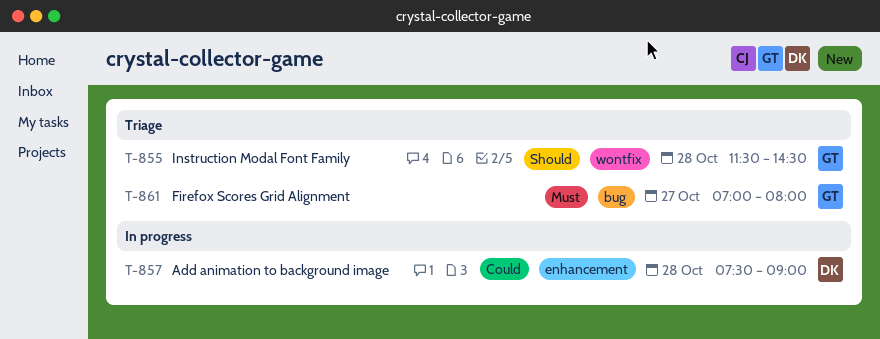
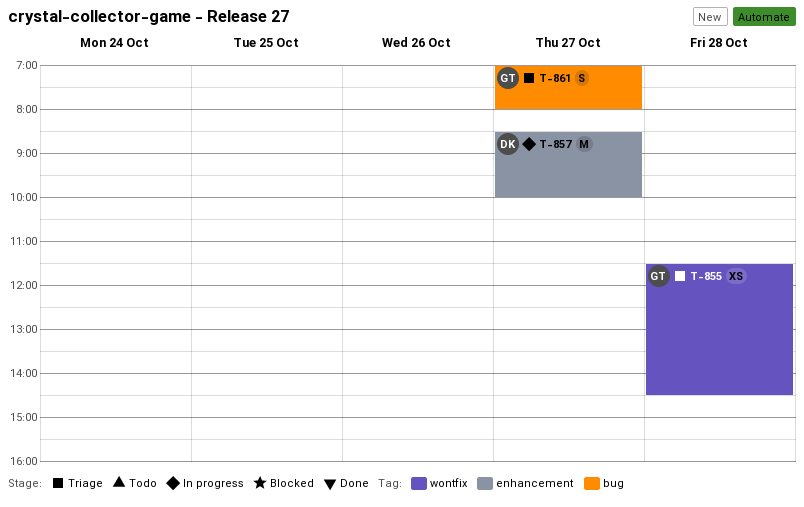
T-857, day: Oct 28 -> Oct 27
T-857, begins: 07:30 -> 08:30
T-857, ends: 09:00 -> 10:00

